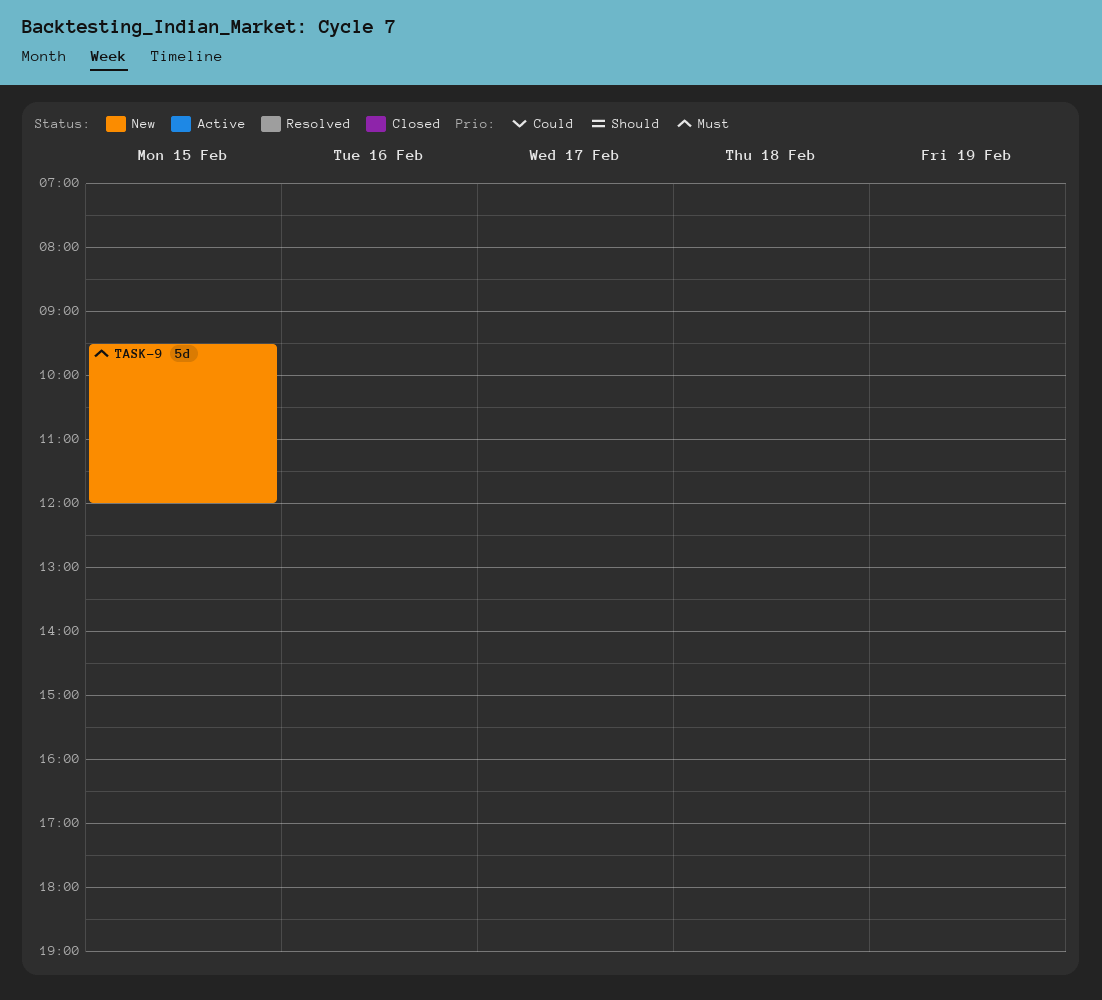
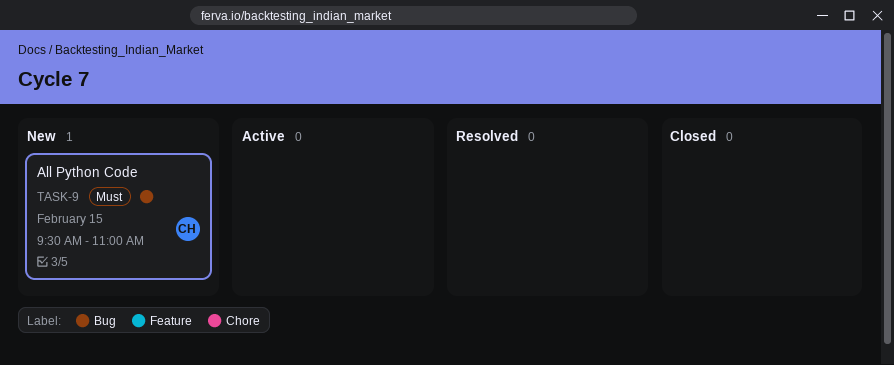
TASK-9, ends: 12:00 -> 11:00

